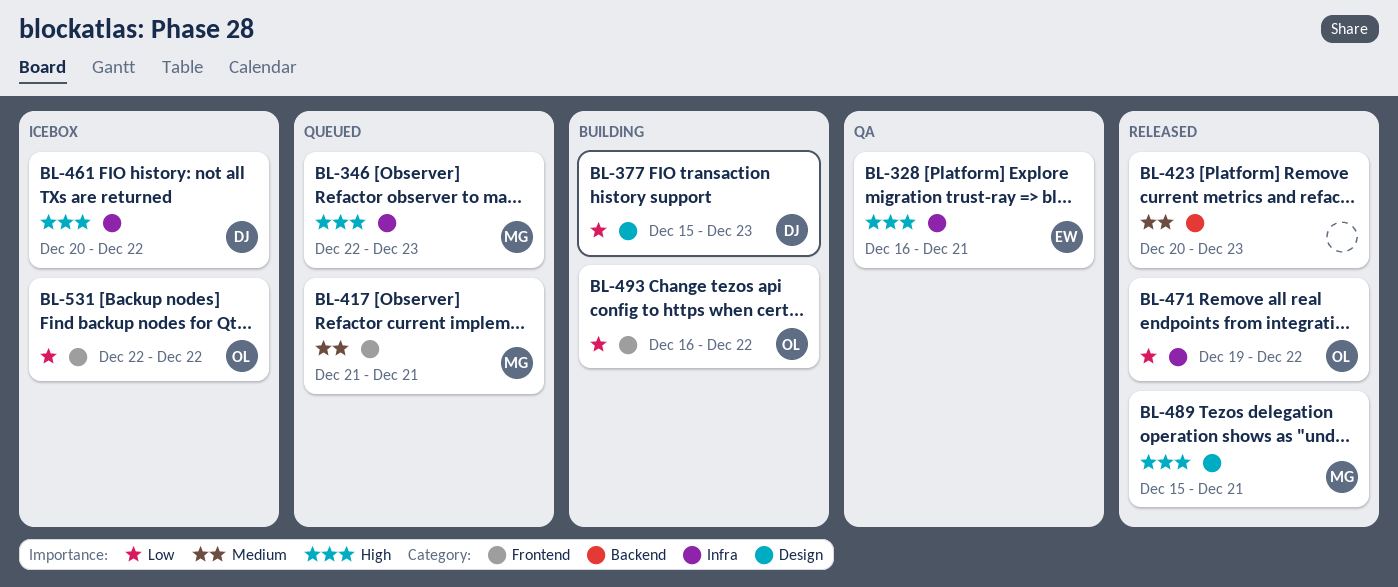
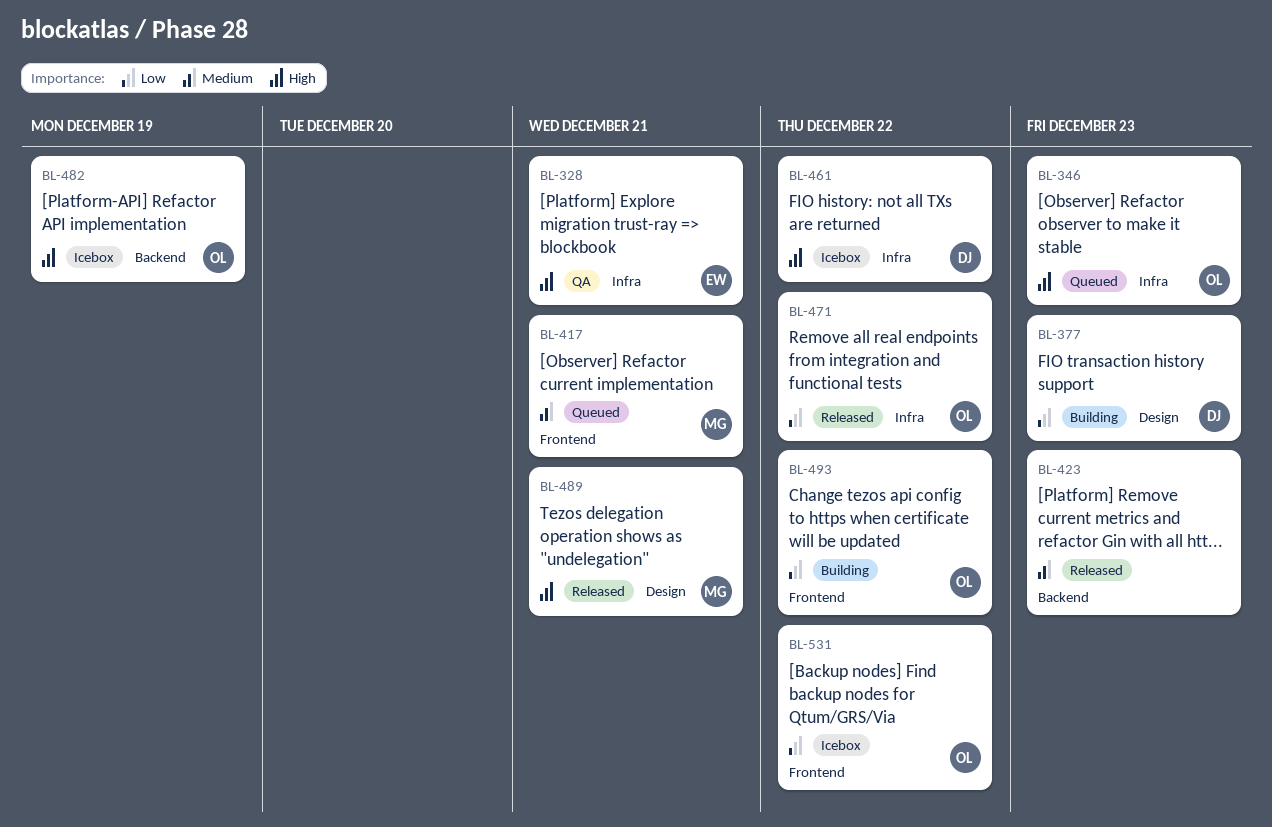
BL-346, owner: MG -> OL
BL-482: none -> present

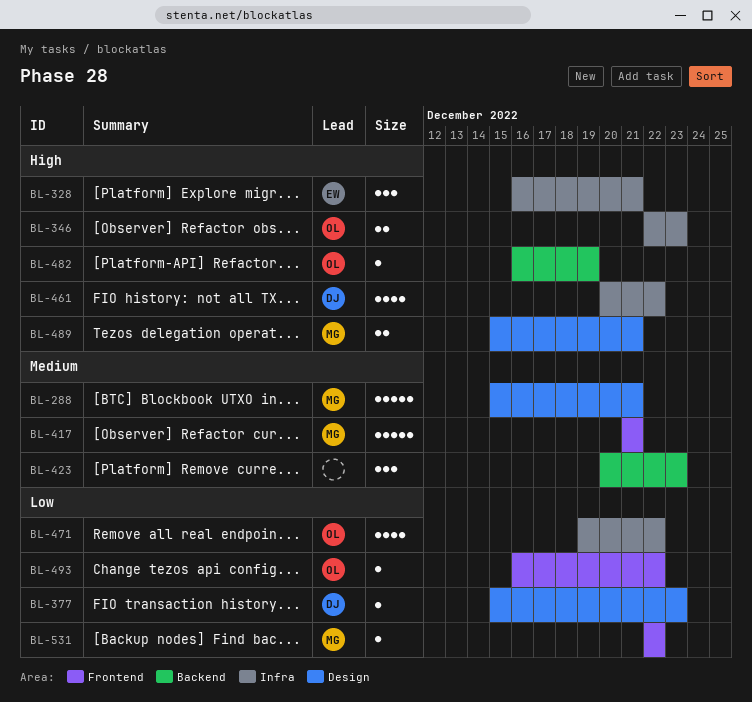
BL-288: none -> present
BL-531, owner: OL -> MG

